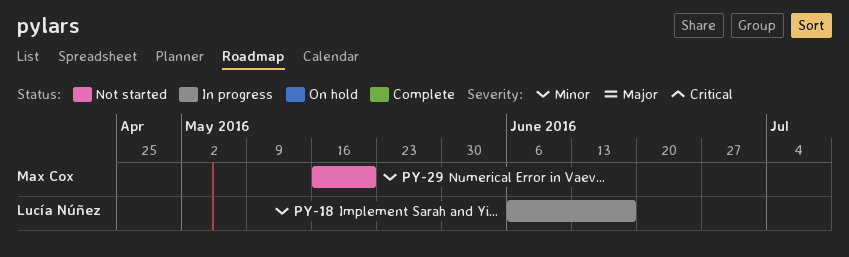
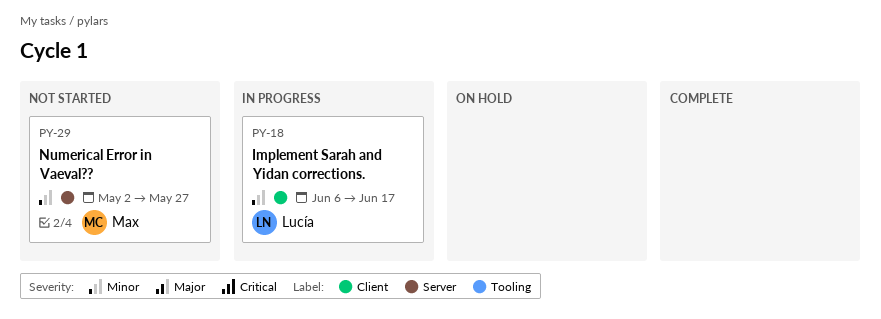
PY-29, start: May 16 -> May 2
PY-29, due: May 20 -> May 27

